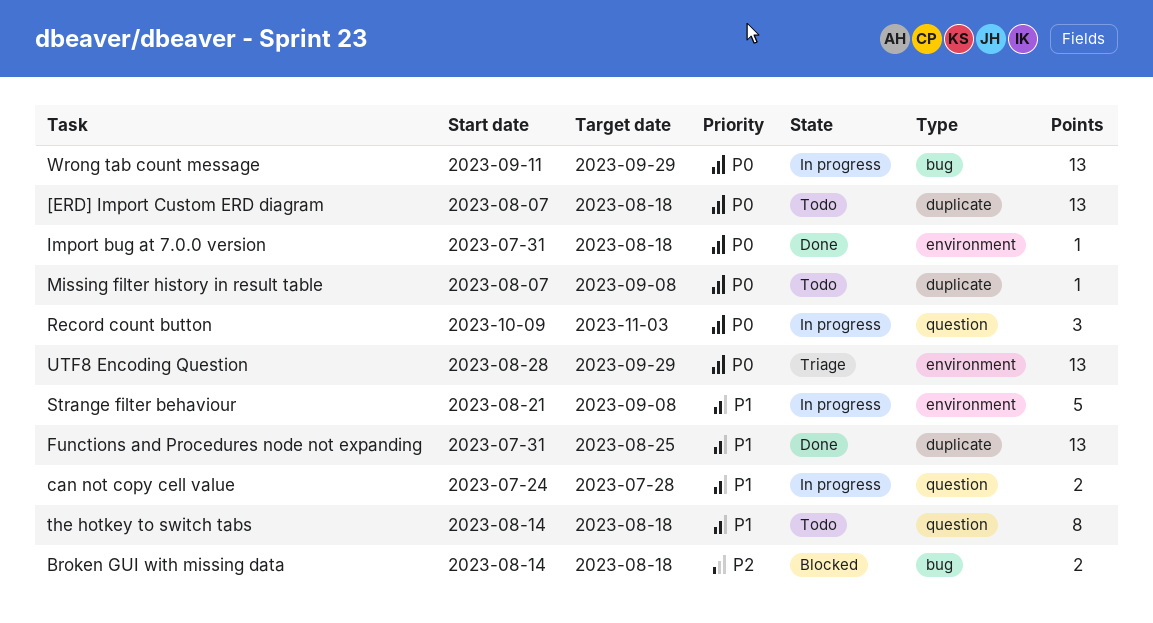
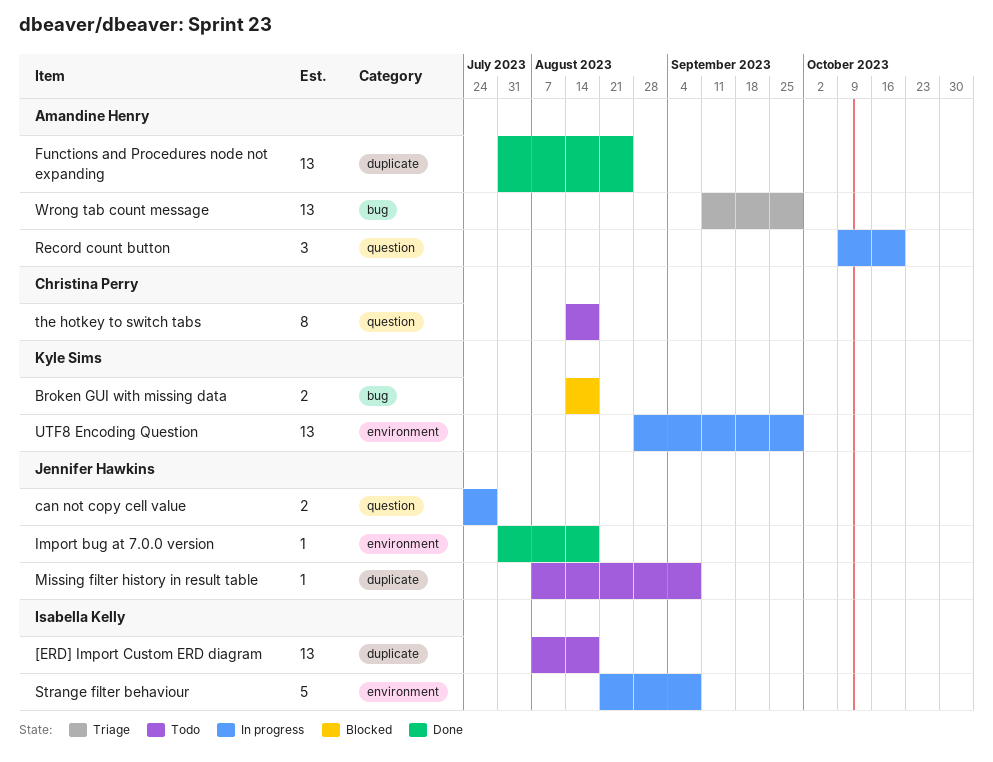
Record count button, due: Nov 3 -> Oct 20
UTF8 Encoding Question, status: Triage -> In progress
Wrong tab count message, status: In progress -> Triage

